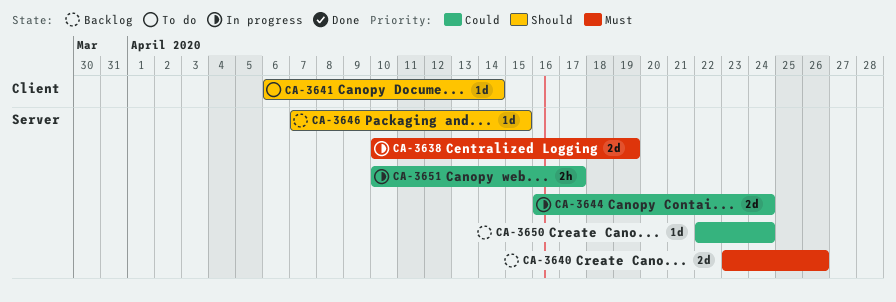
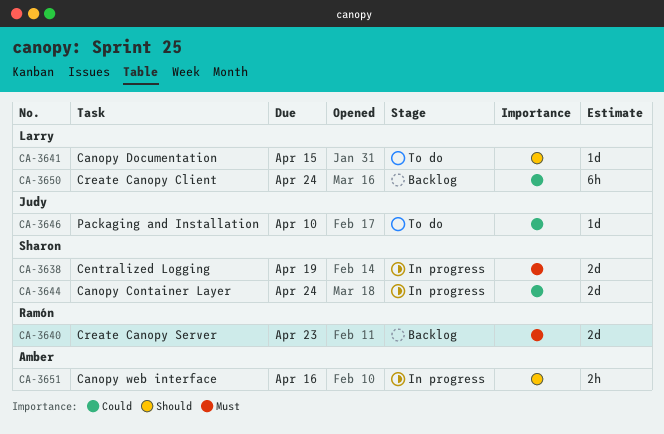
CA-3640, due: Apr 26 -> Apr 23
CA-3641, due: Apr 14 -> Apr 15
CA-3646, status: Backlog -> To do
CA-3646, priority: Should -> Could
CA-3646, due: Apr 15 -> Apr 10
CA-3650, estimate: 1d -> 6h
CA-3651, priority: Could -> Should
CA-3651, due: Apr 17 -> Apr 16

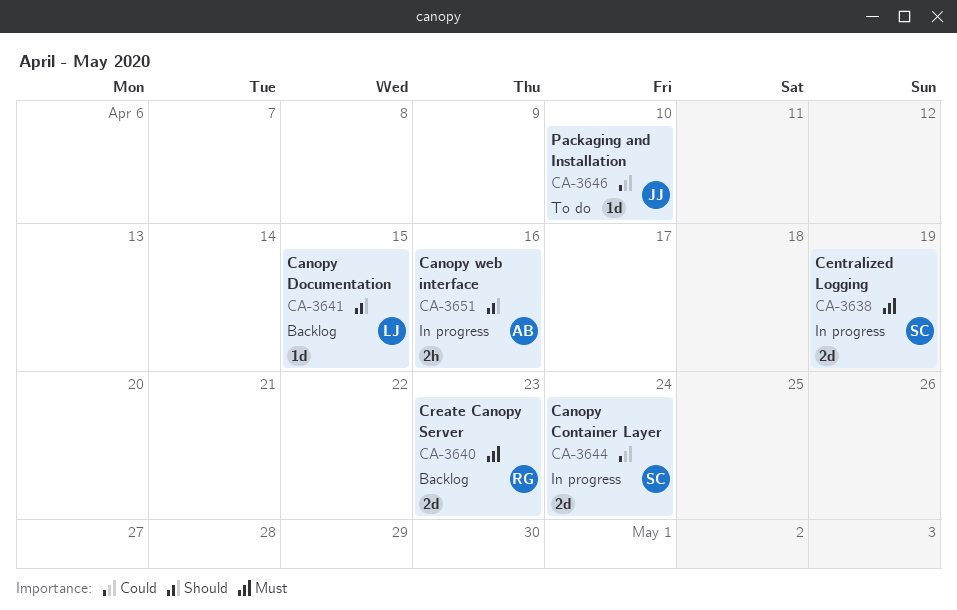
CA-3641, status: To do -> Backlog
CA-3650: present -> none

